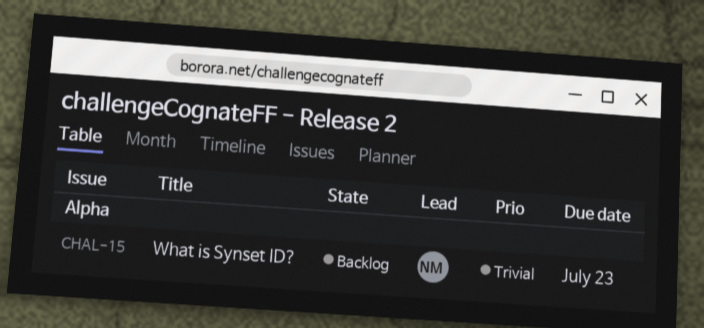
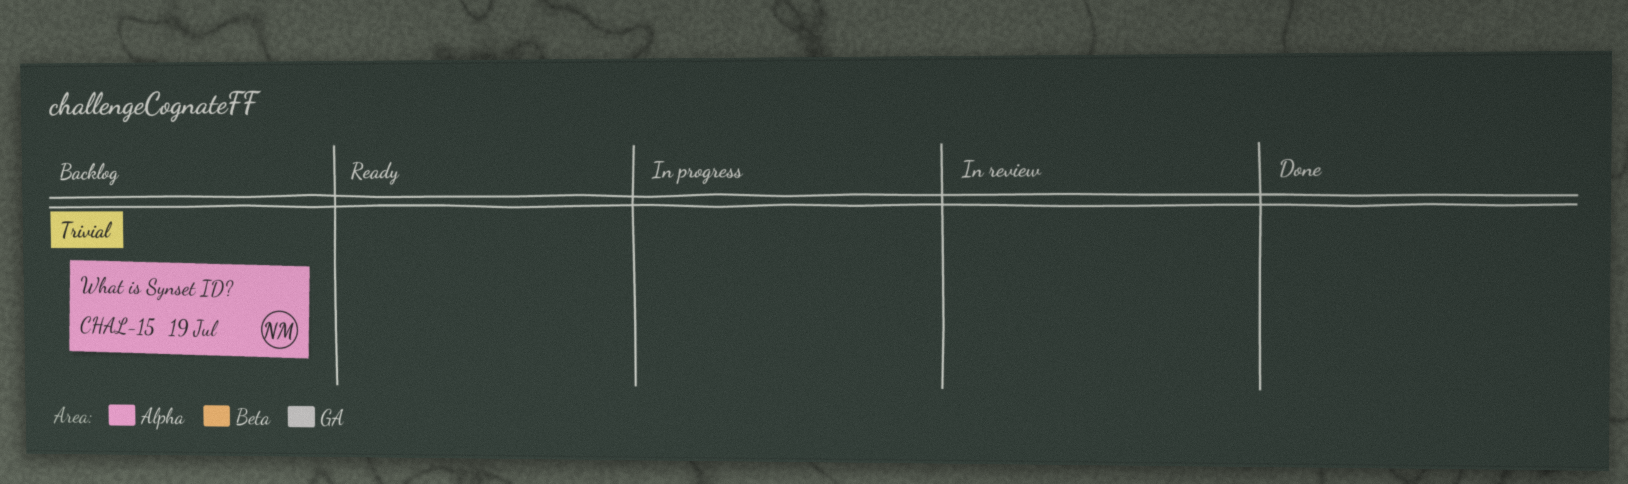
CHAL-15, due: Jul 23 -> Jul 19

